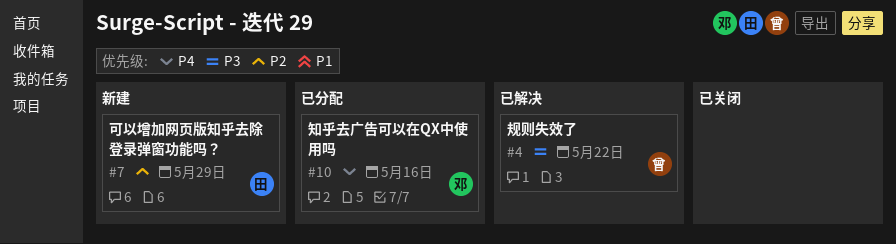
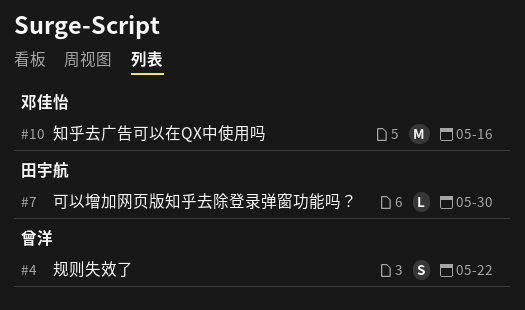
#7, due: May 29 -> May 30

